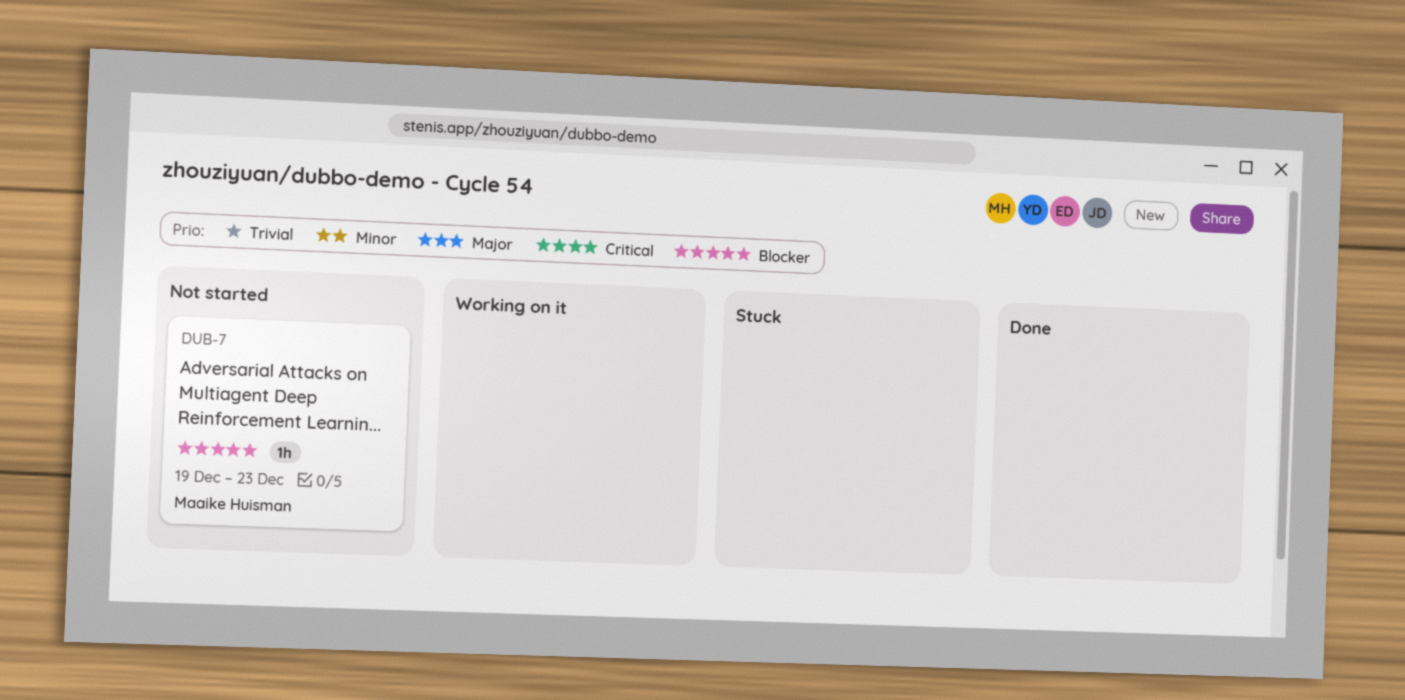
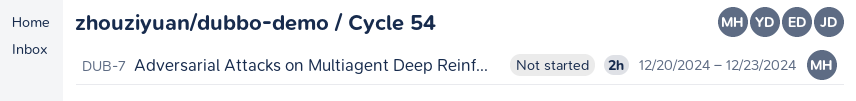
DUB-7, estimate: 1h -> 2h
DUB-7, start: Dec 19 -> Dec 20

